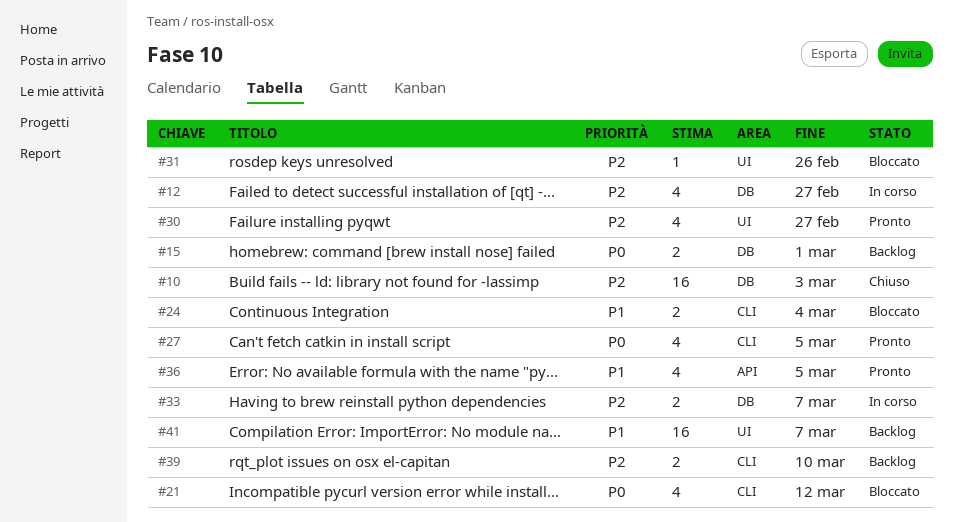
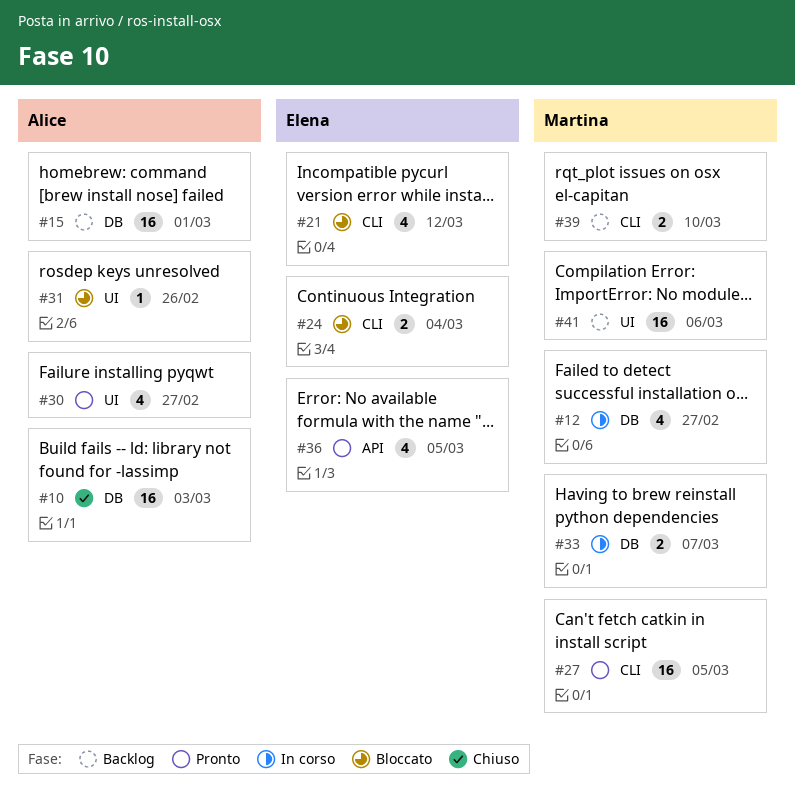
#15, estimate: 2 -> 16
#27, estimate: 4 -> 16
#41, due: Mar 7 -> Mar 6

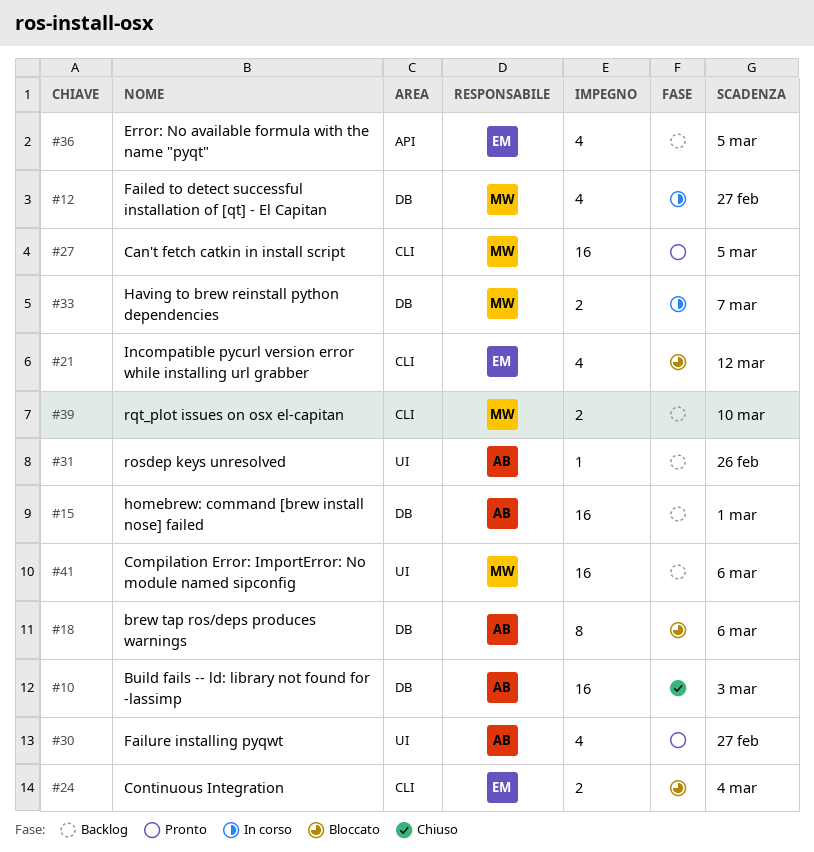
#18: none -> present
#31, status: Bloccato -> Backlog
#36, status: Pronto -> Backlog

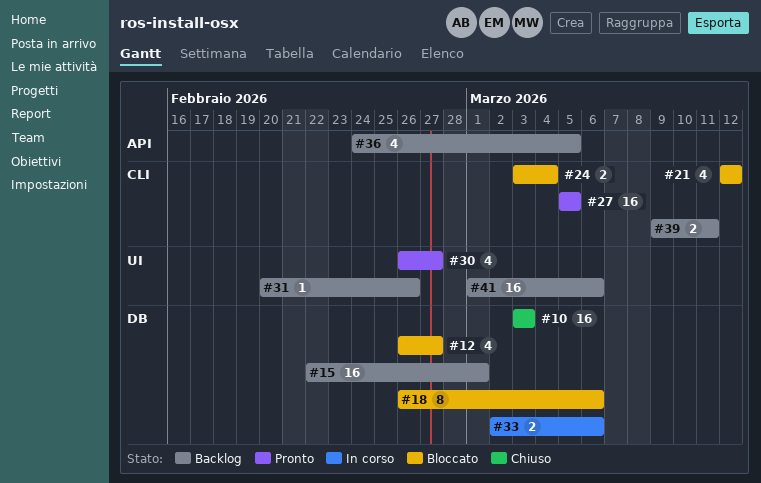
#12, status: In corso -> Bloccato
#33, due: Mar 7 -> Mar 6
#39, due: Mar 10 -> Mar 11

